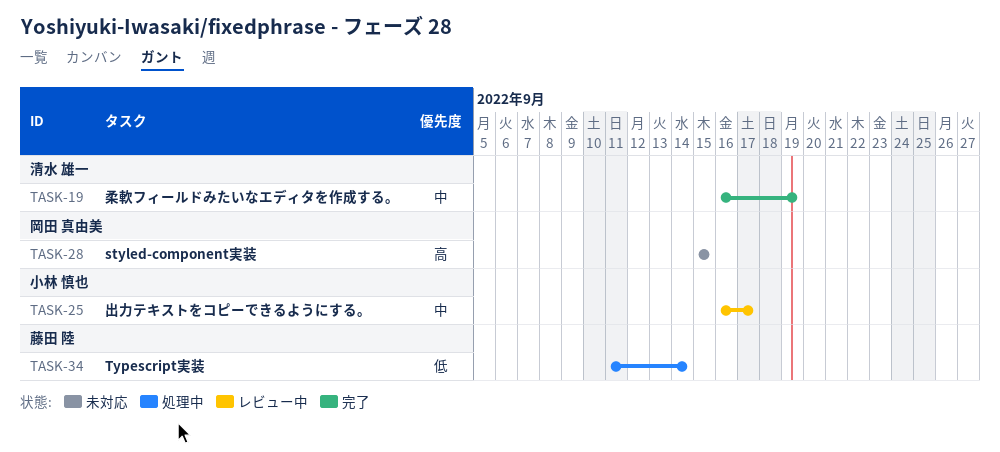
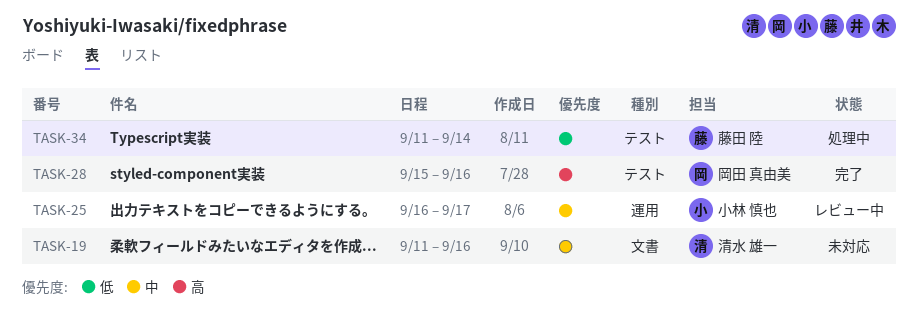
TASK-19, status: 完了 -> 未対応
TASK-19, start: Sep 16 -> Sep 11
TASK-19, due: Sep 19 -> Sep 16
TASK-28, status: 未対応 -> 完了
TASK-28, due: Sep 15 -> Sep 16

